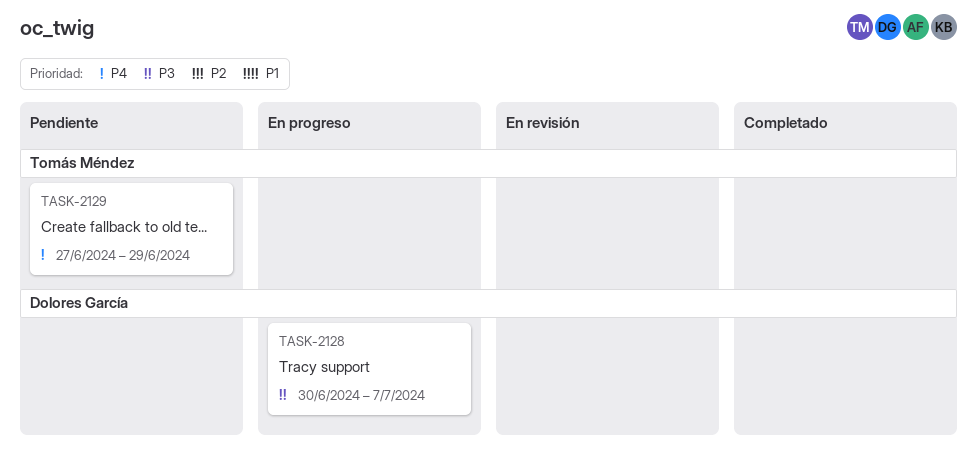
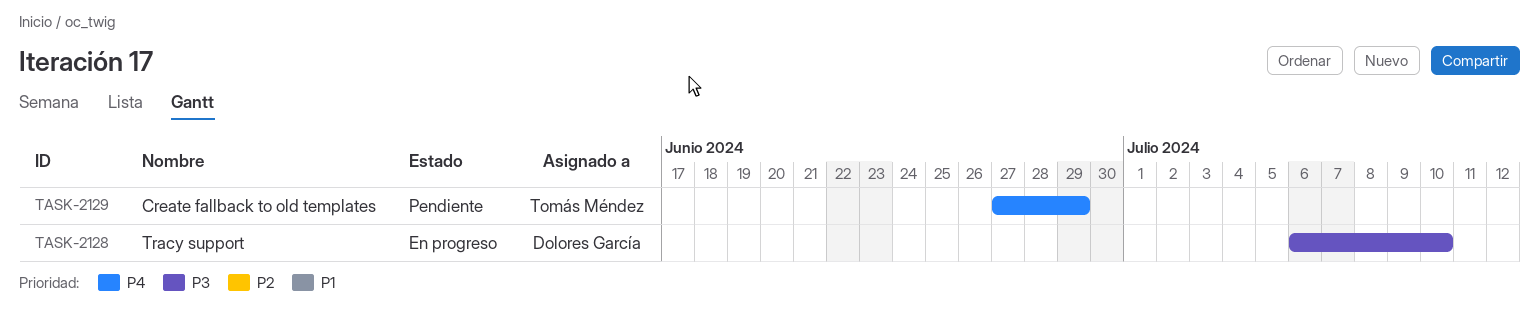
TASK-2128, start: Jun 30 -> Jul 6
TASK-2128, due: Jul 7 -> Jul 10

